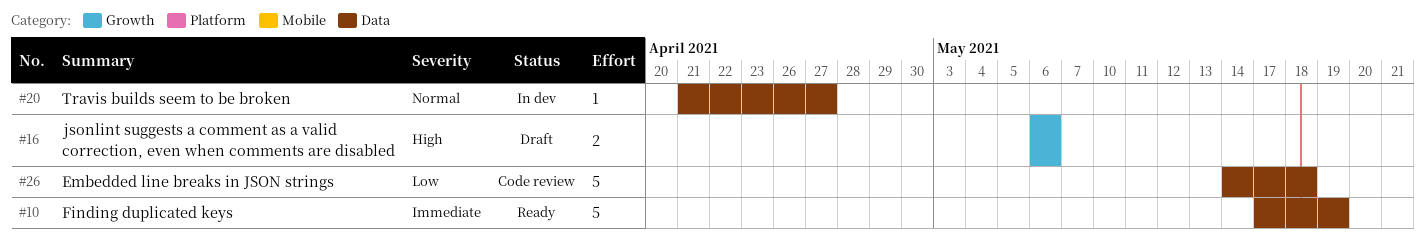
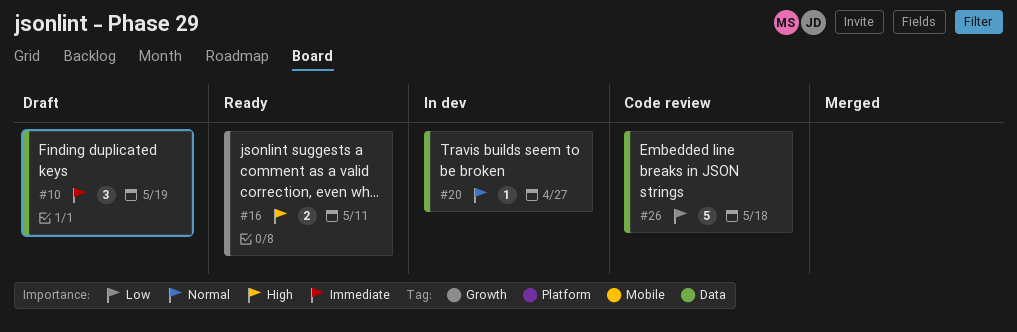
#10, status: Ready -> Draft
#10, estimate: 5 -> 3
#16, status: Draft -> Ready
#16, due: May 6 -> May 11

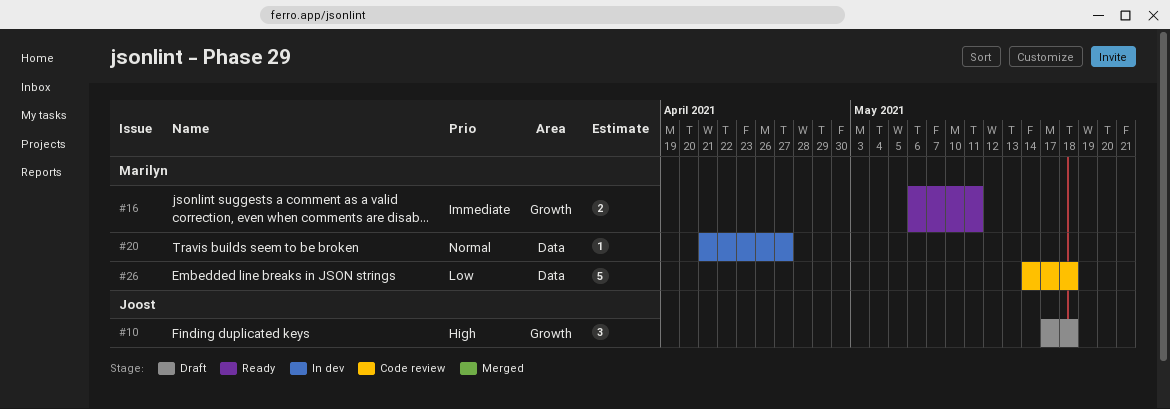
#10, priority: Immediate -> High
#10, label: Data -> Growth
#10, due: May 19 -> May 18
#16, priority: High -> Immediate

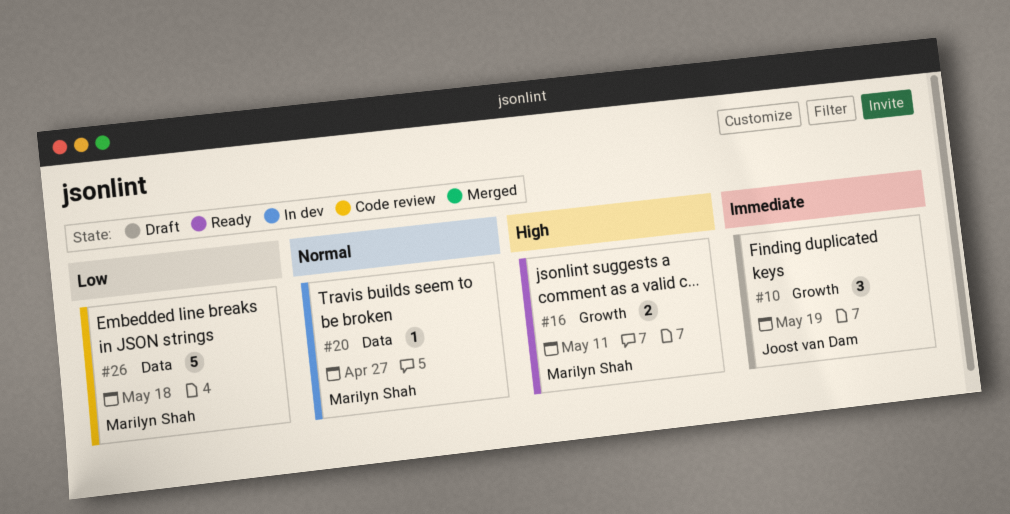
#10, priority: High -> Immediate
#10, due: May 18 -> May 19
#16, priority: Immediate -> High

